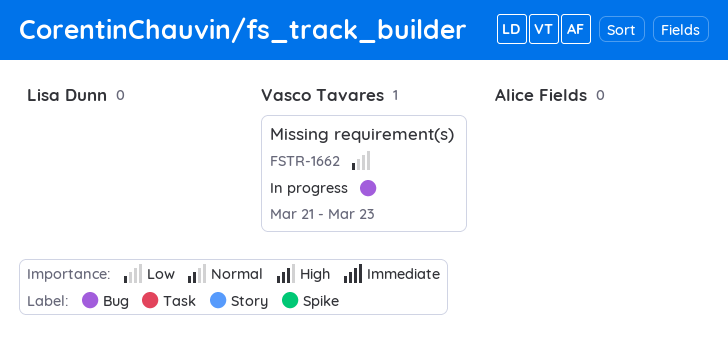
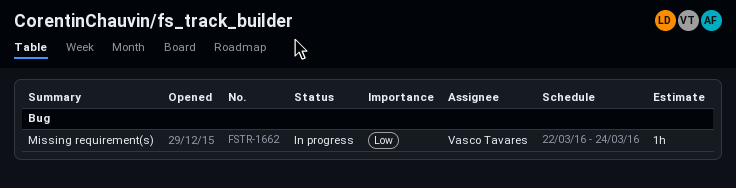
FSTR-1662, start: Mar 21 -> Mar 22
FSTR-1662, due: Mar 23 -> Mar 24

